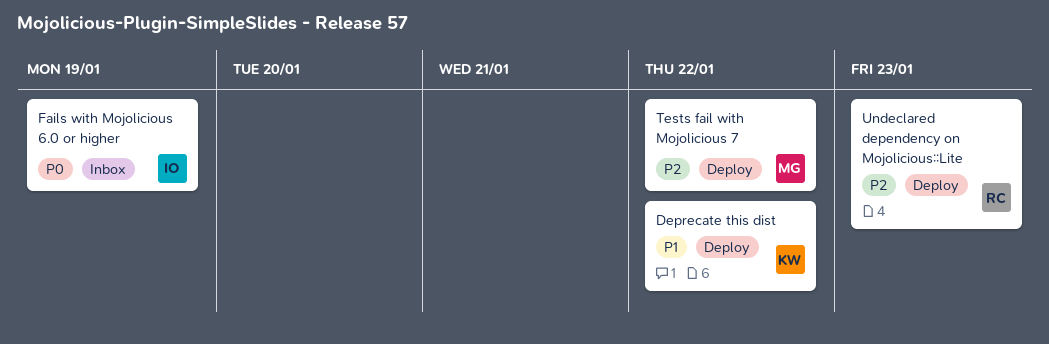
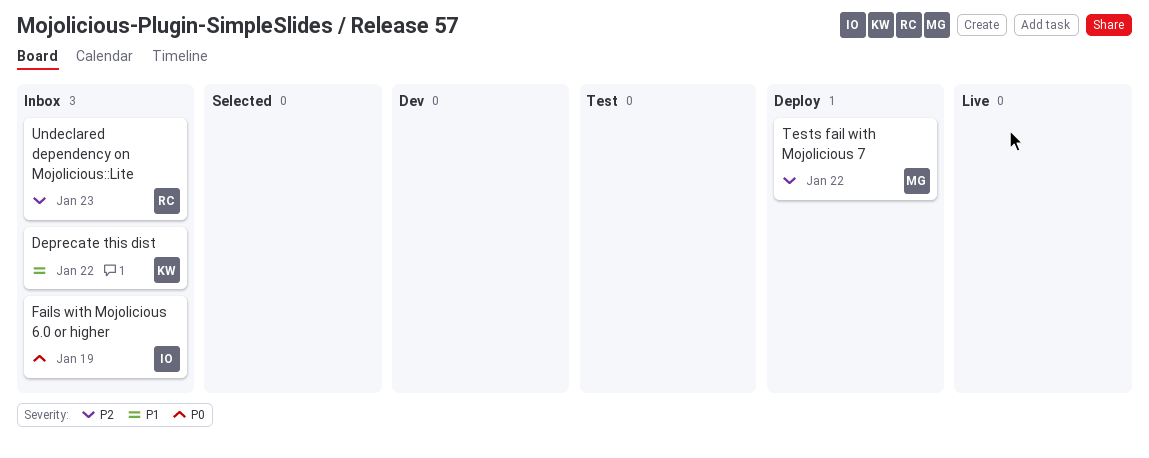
Deprecate this dist, status: Deploy -> Inbox
Undeclared dependency on Mojolicious::Lite, status: Deploy -> Inbox

